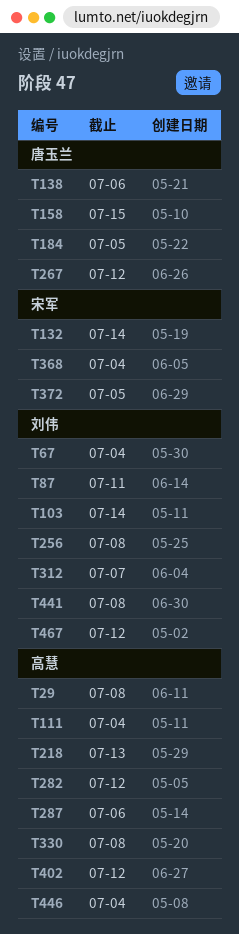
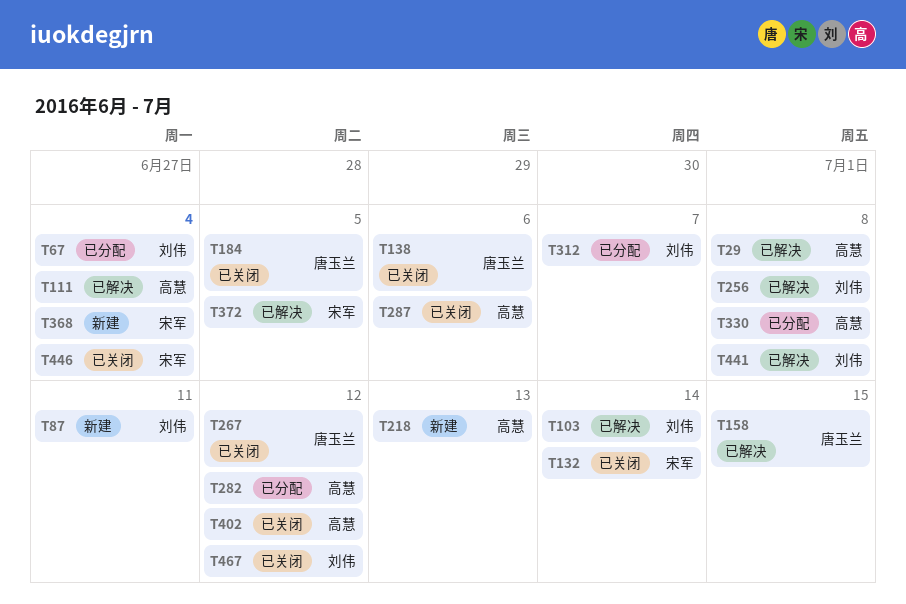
T446, owner: 高慧 -> 宋军

